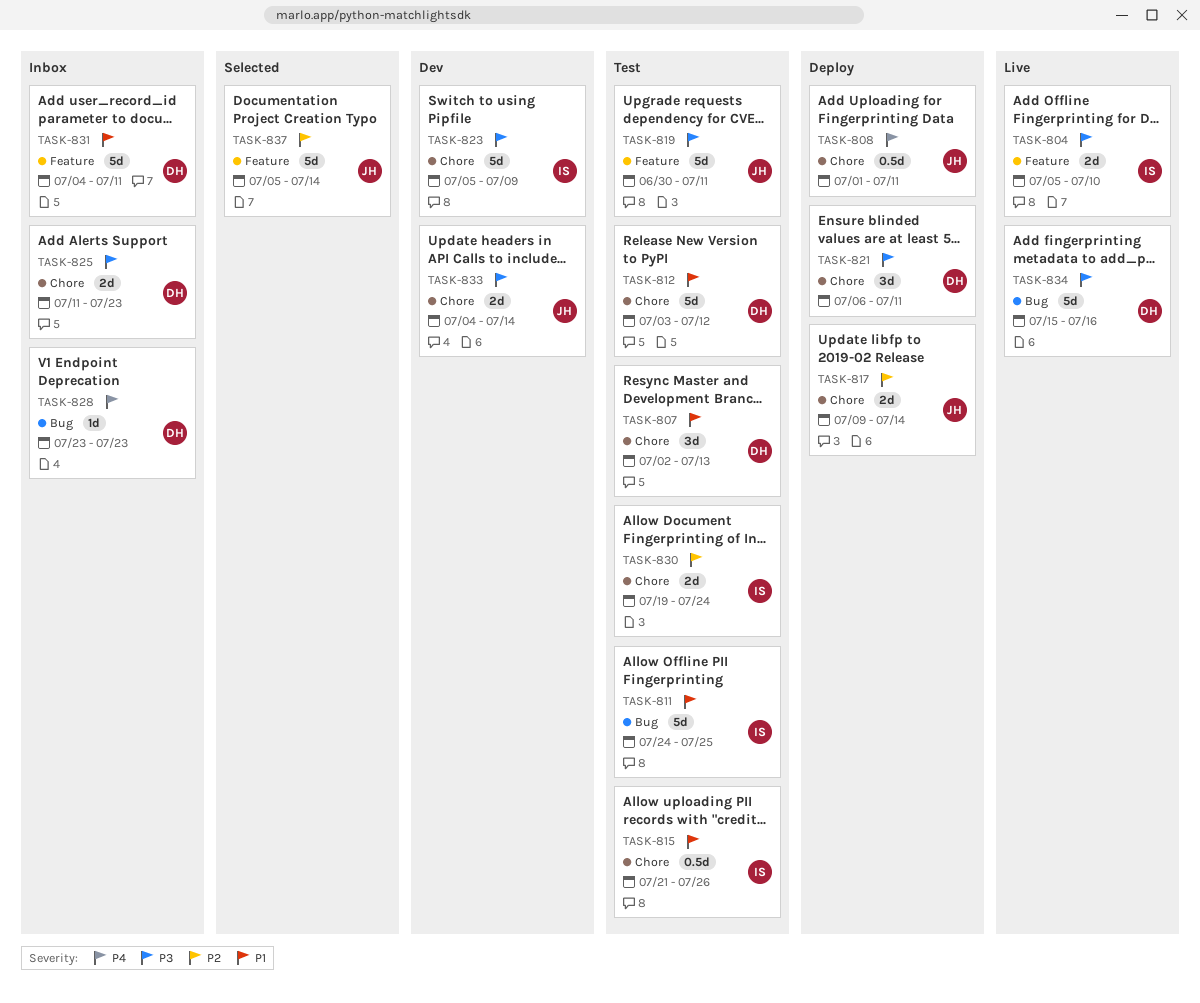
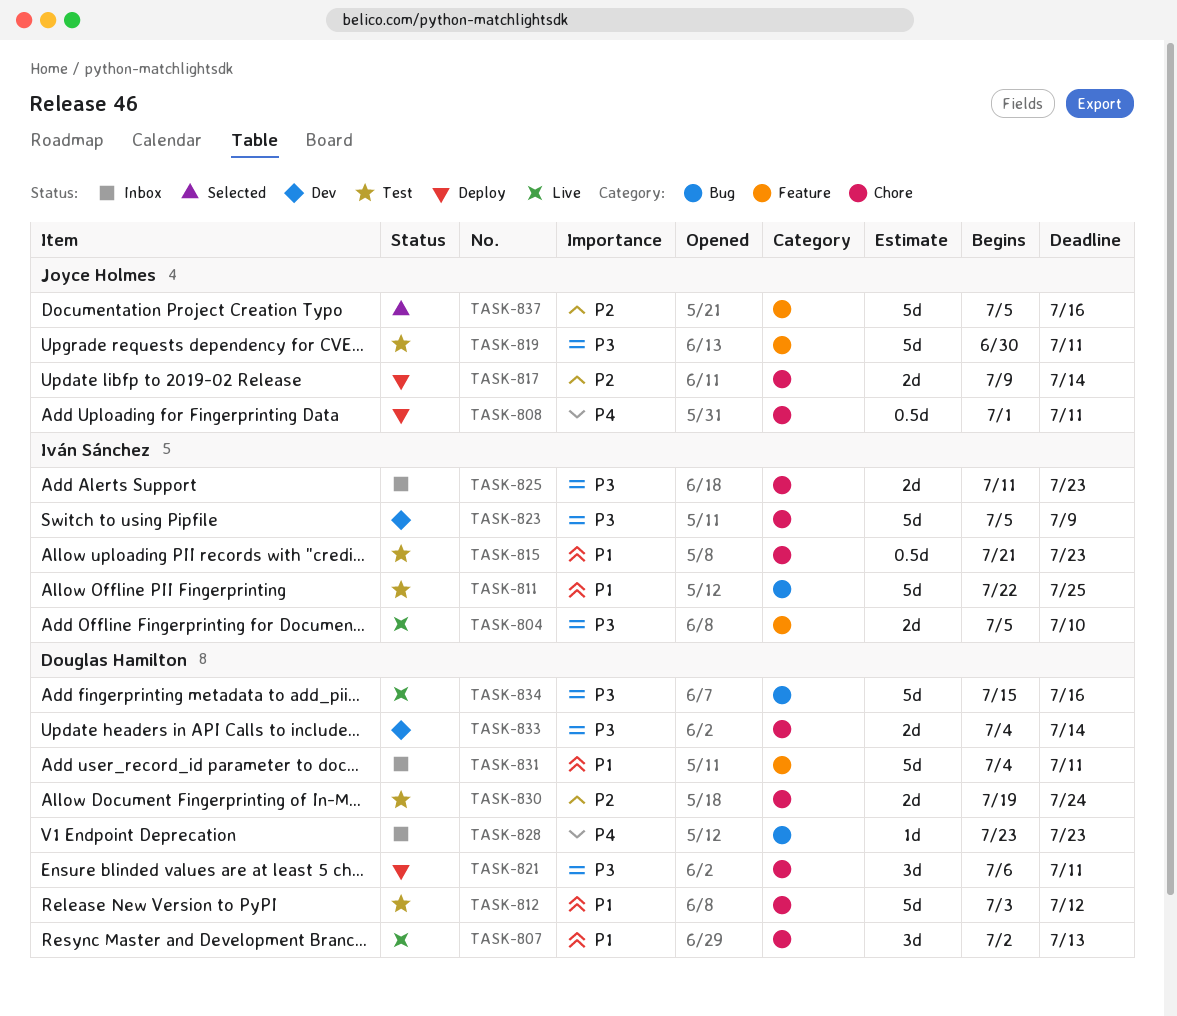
TASK-807, status: Test -> Live
TASK-811, start: Jul 24 -> Jul 22
TASK-815, due: Jul 26 -> Jul 23
TASK-825, owner: Douglas Hamilton -> Iván Sánchez
TASK-830, owner: Iván Sánchez -> Douglas Hamilton
TASK-833, owner: Joyce Holmes -> Douglas Hamilton
TASK-837, due: Jul 14 -> Jul 16

